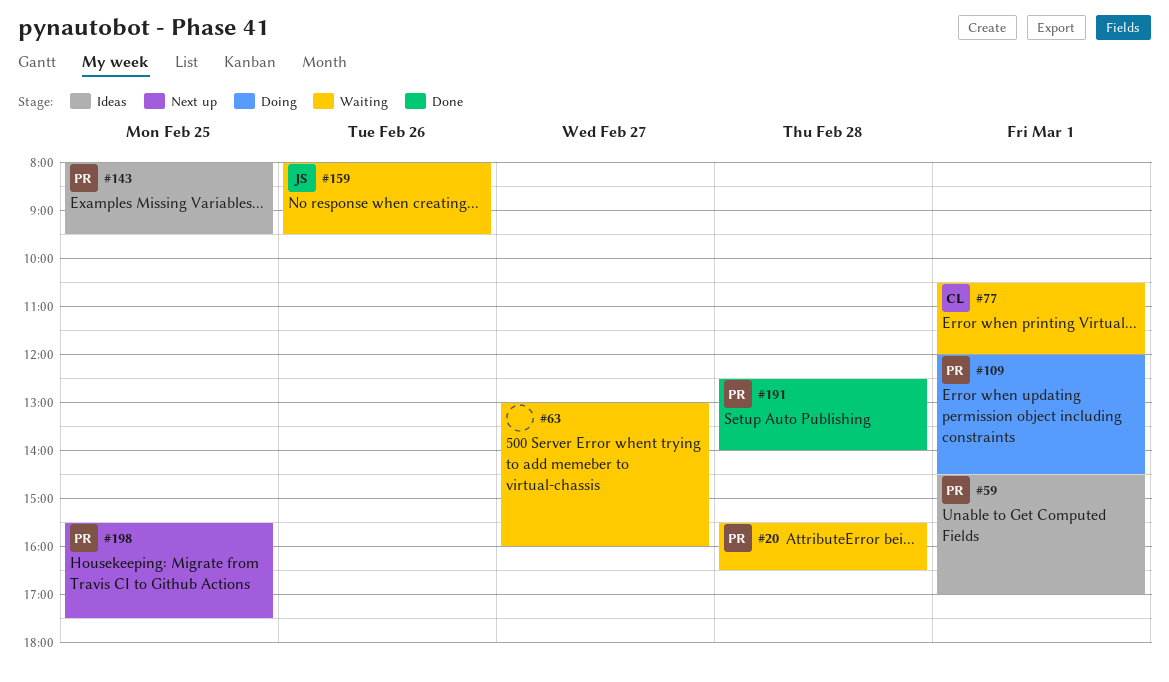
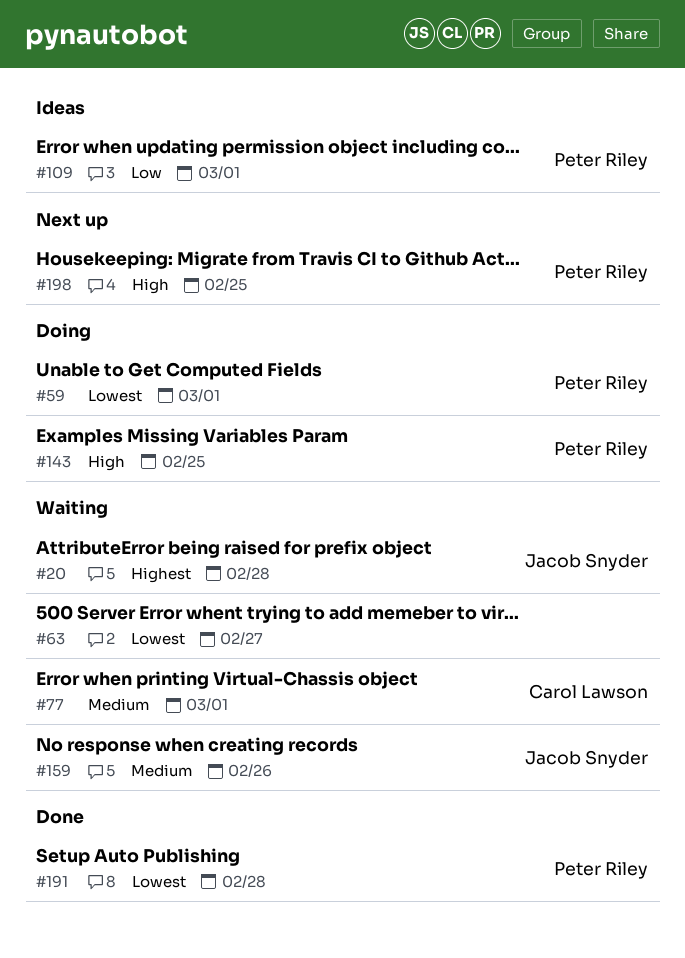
#20, owner: Peter Riley -> Jacob Snyder
#59, status: Ideas -> Doing
#109, status: Doing -> Ideas
#143, status: Ideas -> Doing

